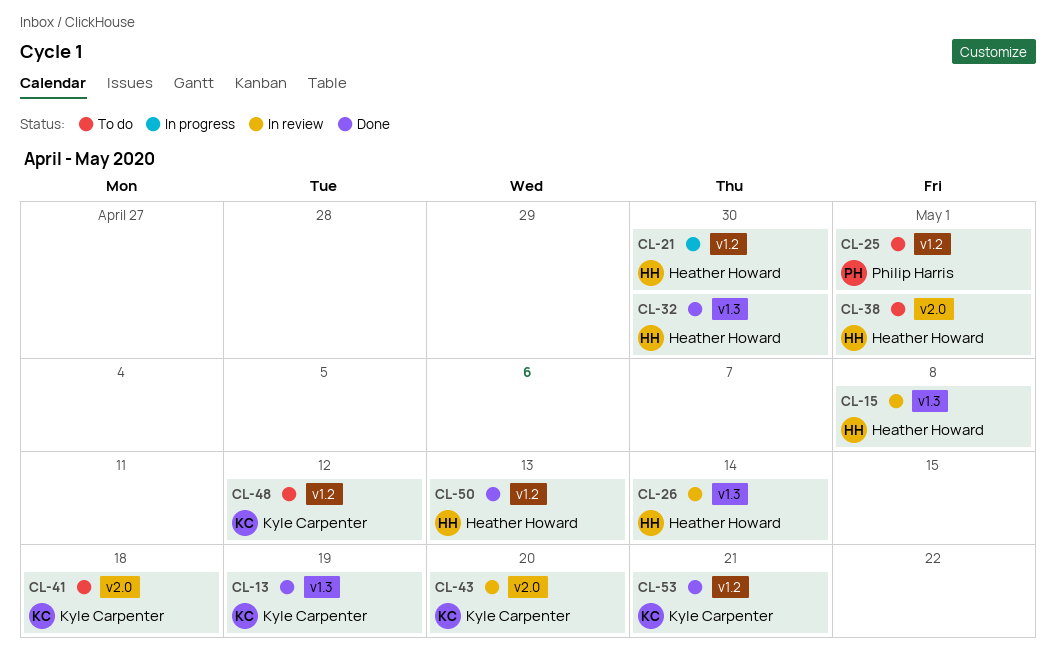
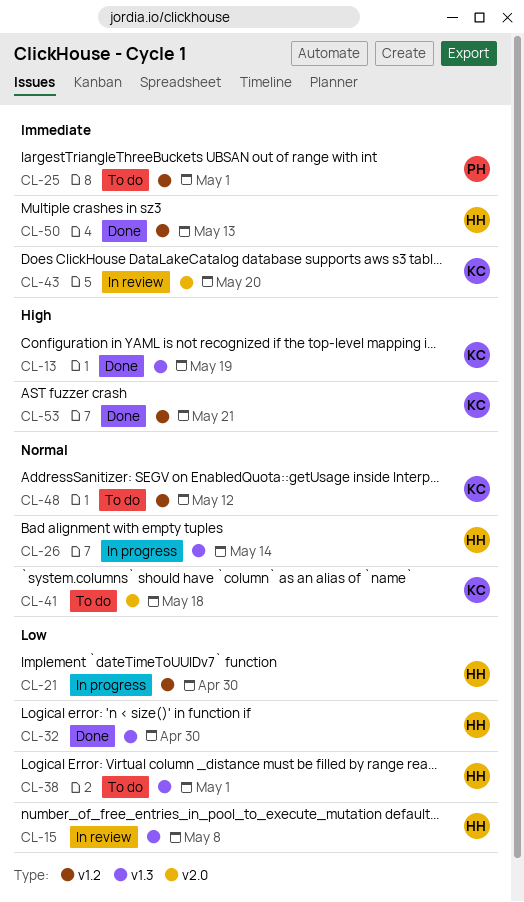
CL-26, status: In review -> In progress
CL-38, label: v2.0 -> v1.3

